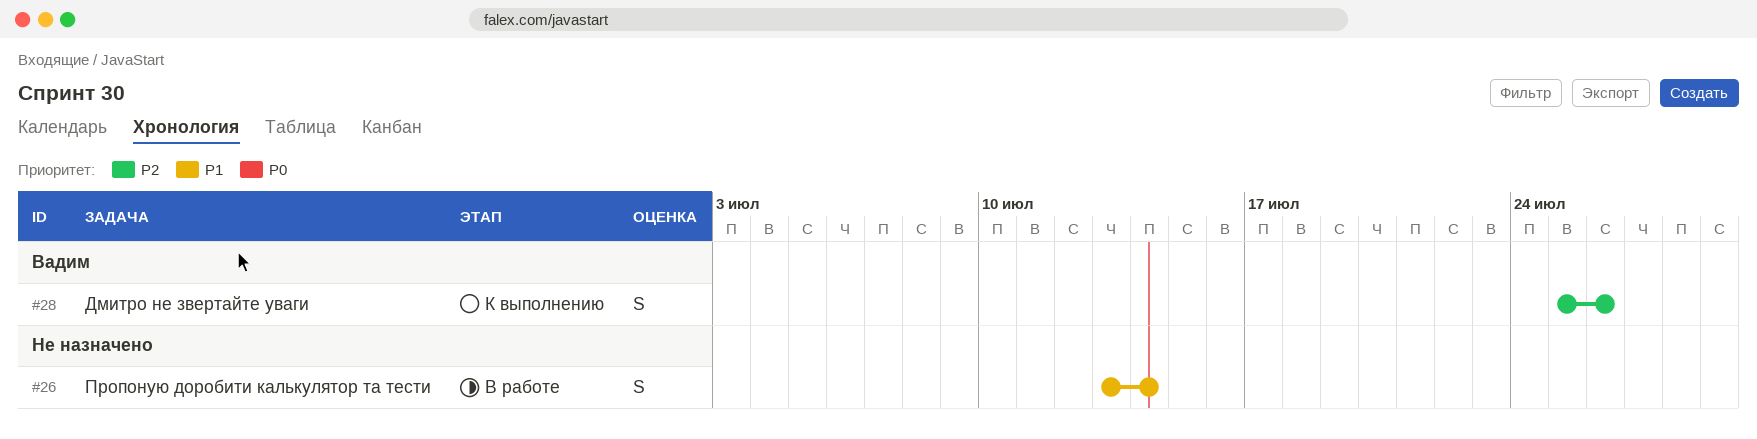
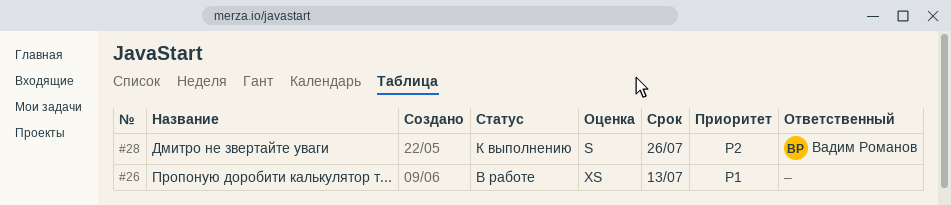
#26, estimate: S -> XS
#26, due: Jul 14 -> Jul 13

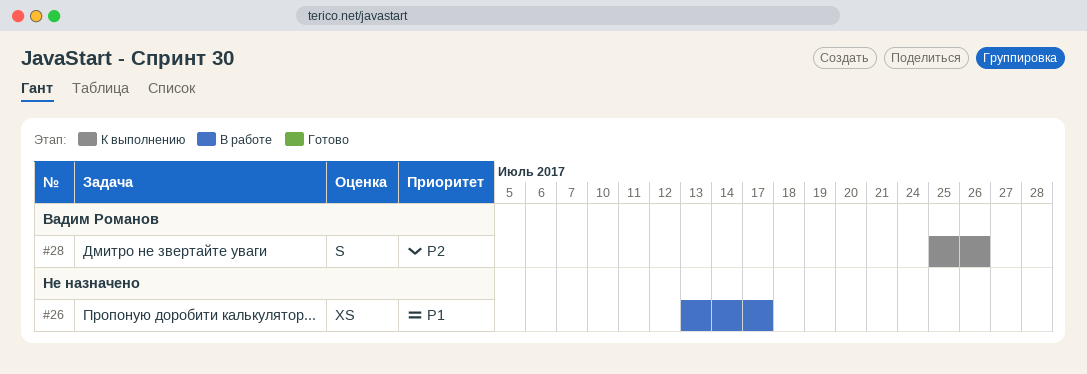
#26, due: Jul 13 -> Jul 17

